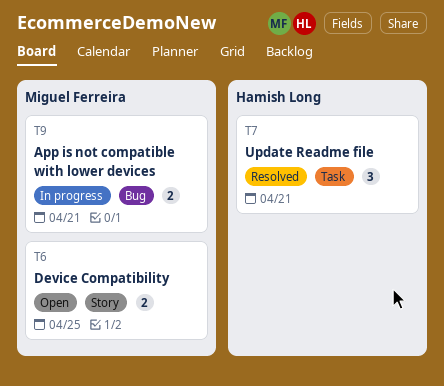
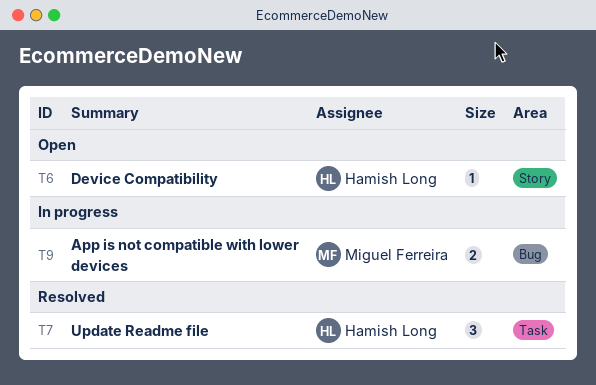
T6, owner: Miguel Ferreira -> Hamish Long
T6, estimate: 2 -> 1

